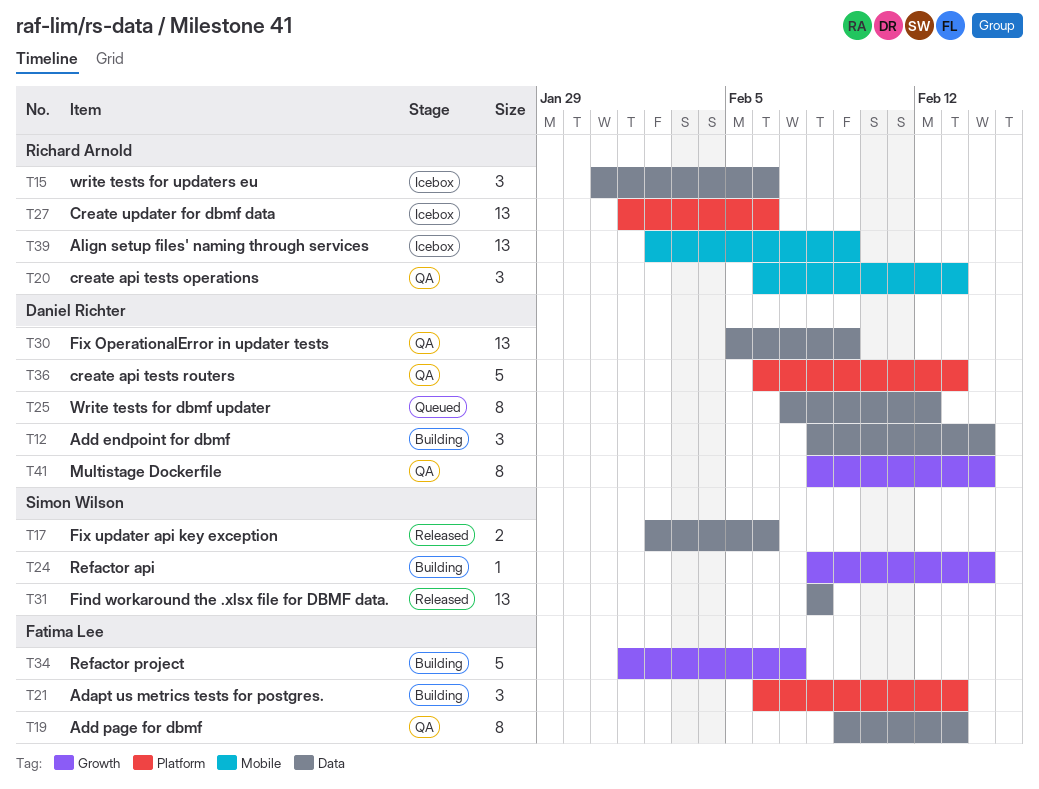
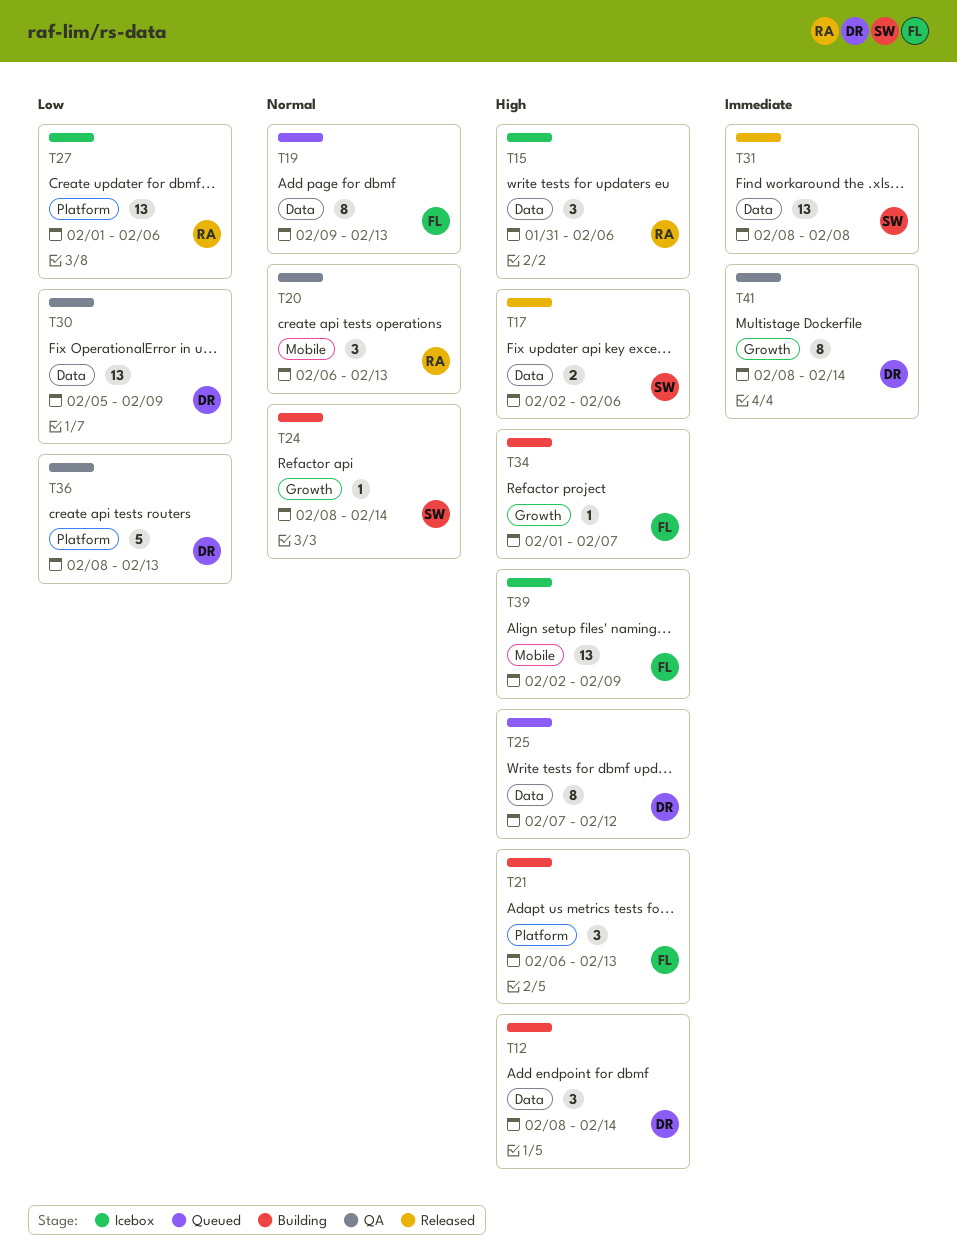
T19, status: QA -> Queued
T34, estimate: 5 -> 1
T36, start: Feb 6 -> Feb 8
T39, owner: Richard Arnold -> Fatima Lee

